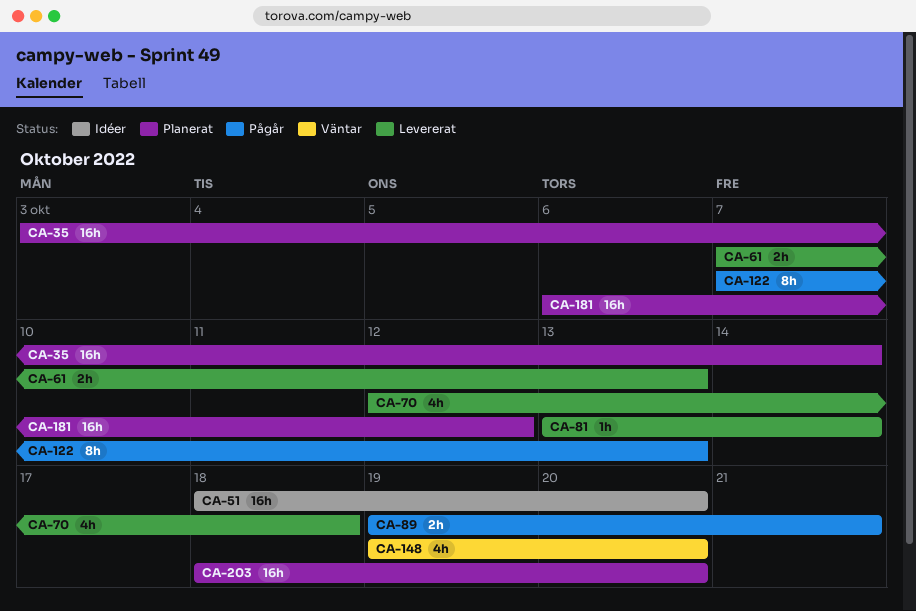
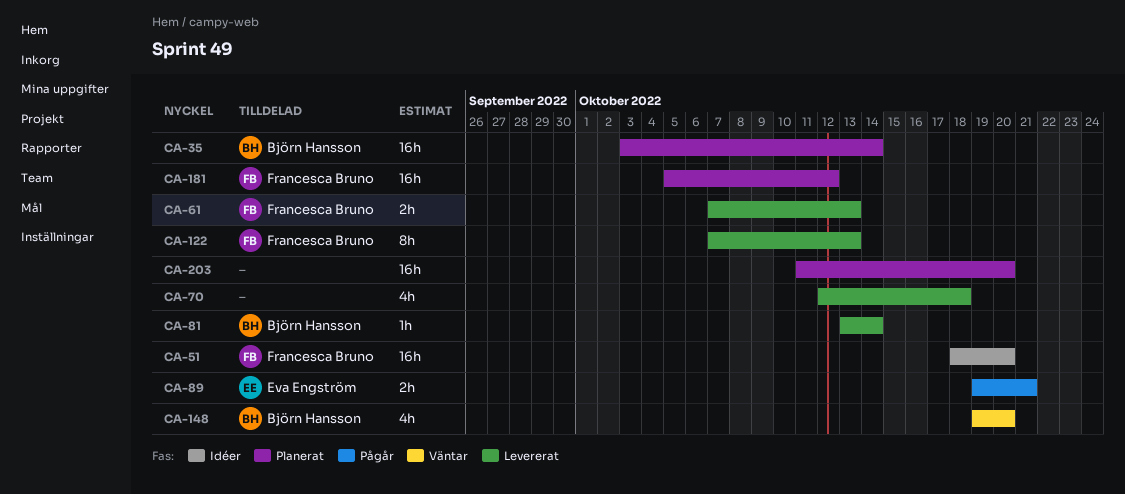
CA-122, status: Pågår -> Levererat
CA-181, start: Oct 6 -> Oct 5
CA-203, start: Oct 18 -> Oct 11

